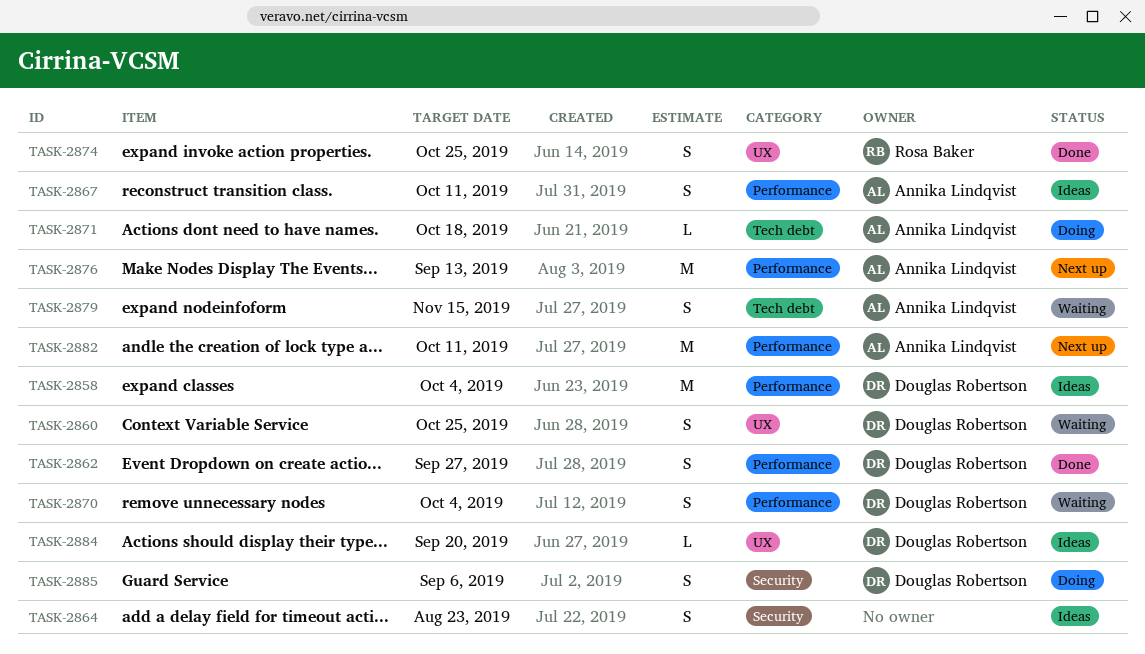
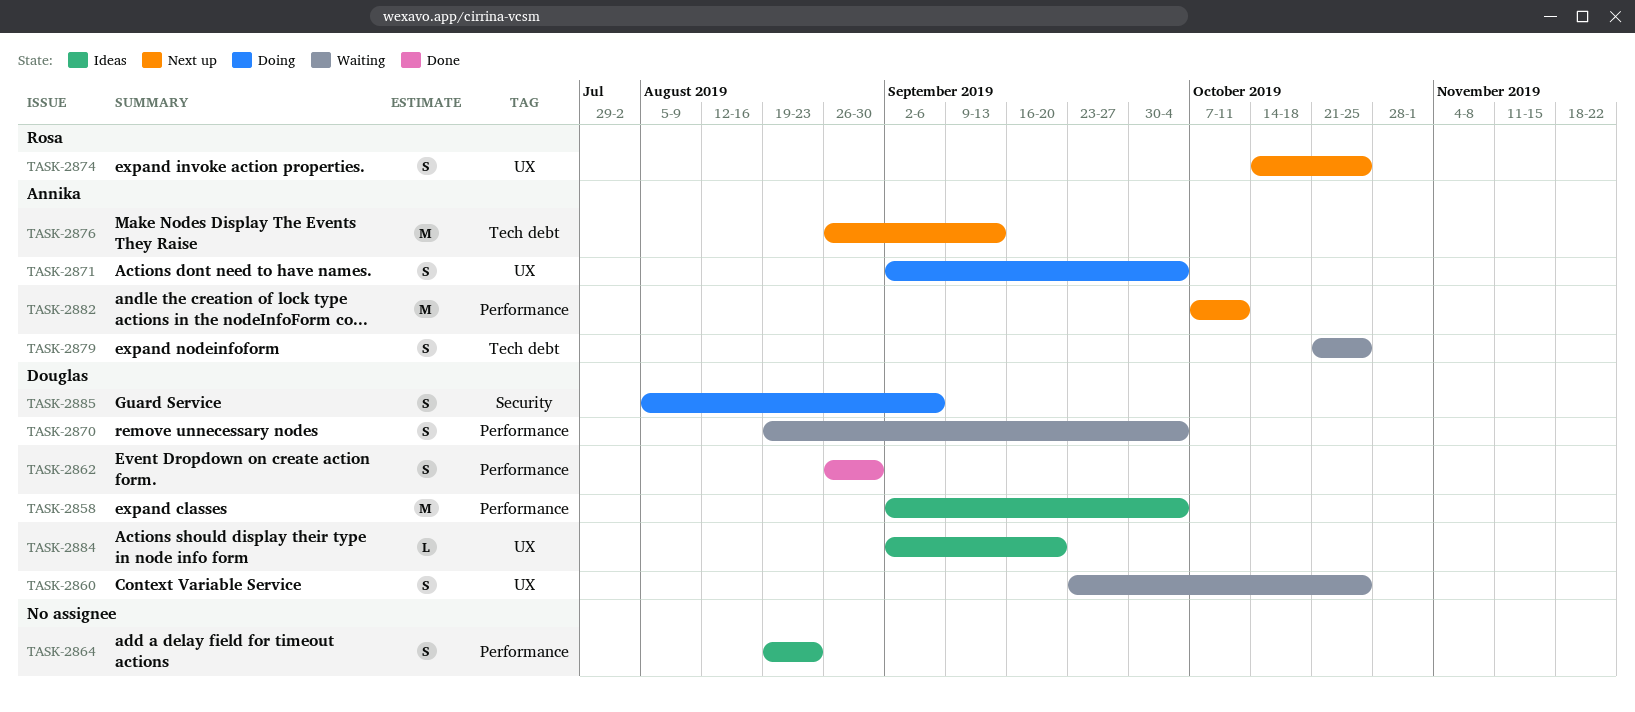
TASK-2862, due: Sep 27 -> Aug 30
TASK-2864, label: Security -> Performance
TASK-2867: present -> none
TASK-2871, label: Tech debt -> UX
TASK-2871, estimate: L -> S
TASK-2871, due: Oct 18 -> Oct 4
TASK-2874, status: Done -> Next up
TASK-2876, label: Performance -> Tech debt
TASK-2879, due: Nov 15 -> Oct 25

